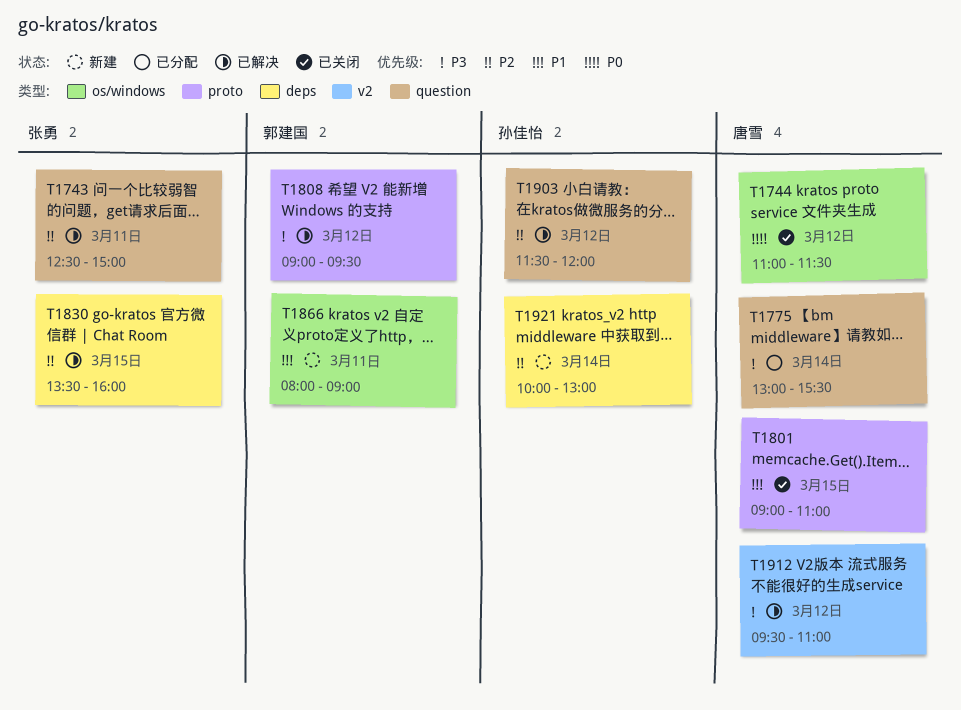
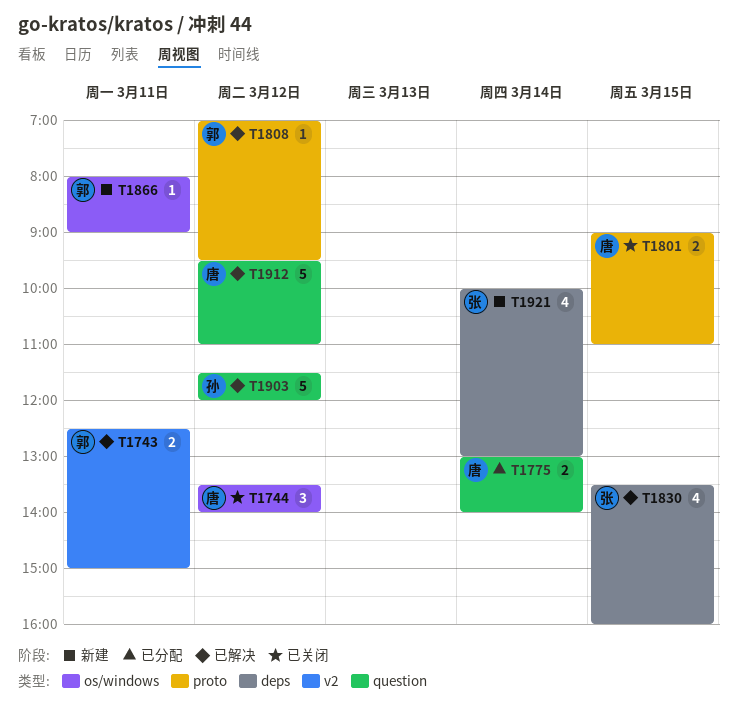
T1743, owner: 张勇 -> 郭建国
T1743, label: question -> v2
T1744, begins: 11:00 -> 13:30
T1744, ends: 11:30 -> 14:00
T1775, ends: 15:30 -> 14:00
T1808, begins: 09:00 -> 07:00
T1912, label: v2 -> question
T1921, owner: 孙佳怡 -> 张勇

